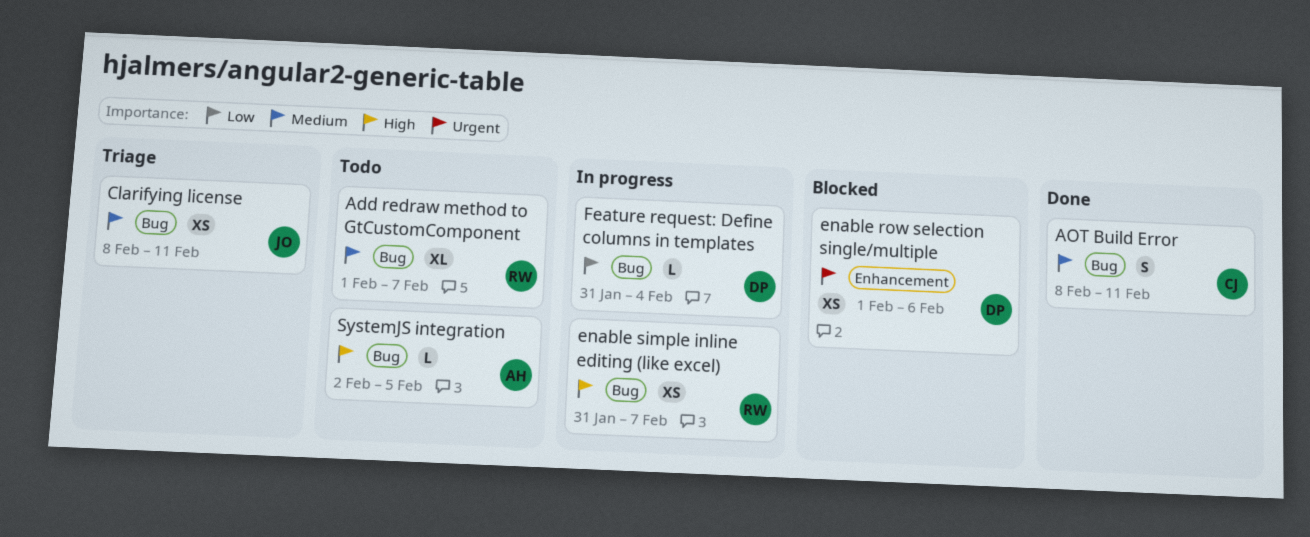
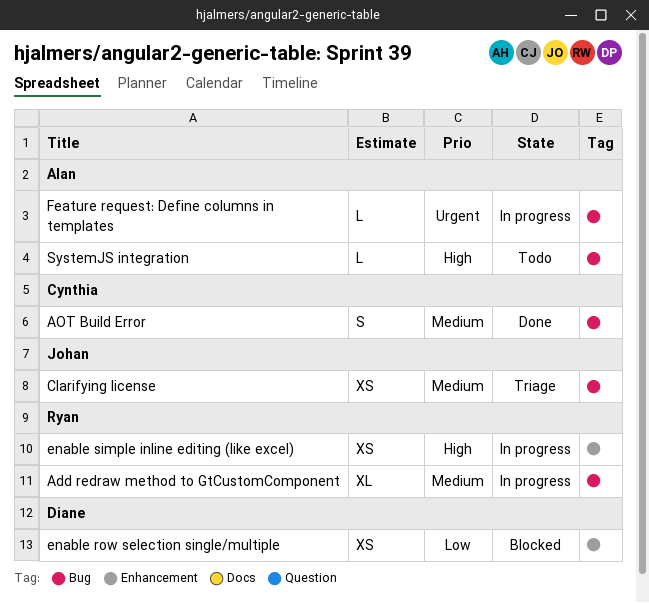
Add redraw method to GtCustomComponent, status: Todo -> In progress
enable row selection single/multiple, priority: Urgent -> Low
enable simple inline editing (like excel), label: Bug -> Enhancement
Feature request: Define columns in templates, owner: Diane -> Alan
Feature request: Define columns in templates, priority: Low -> Urgent

